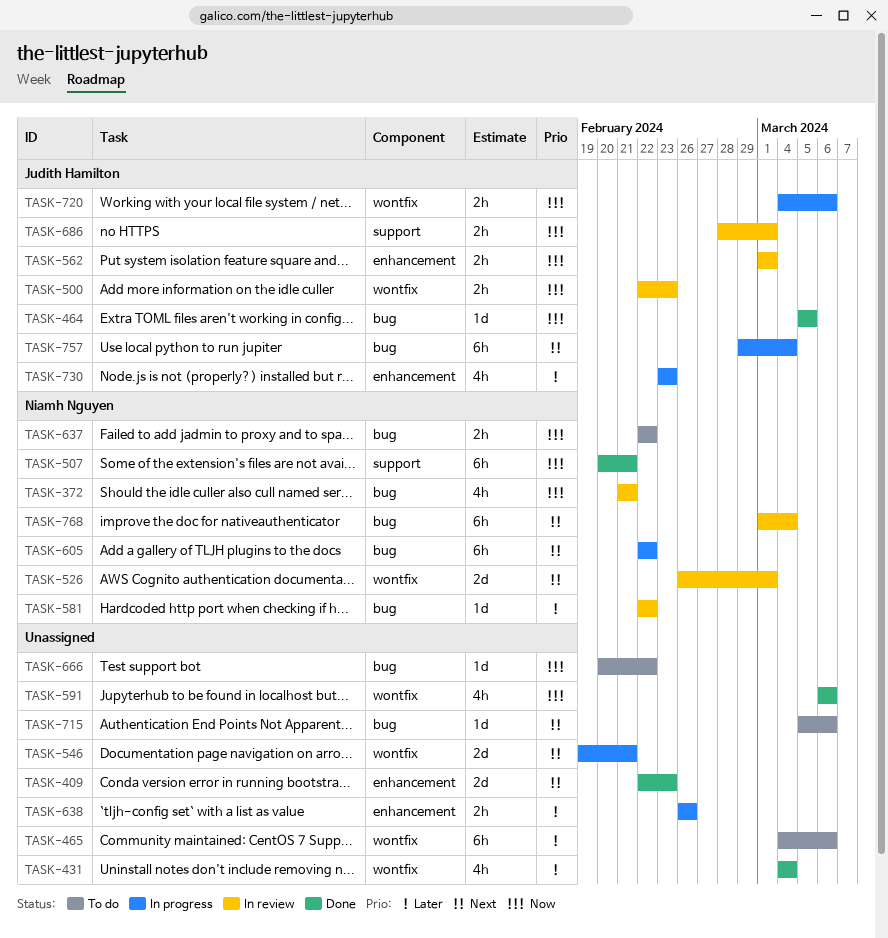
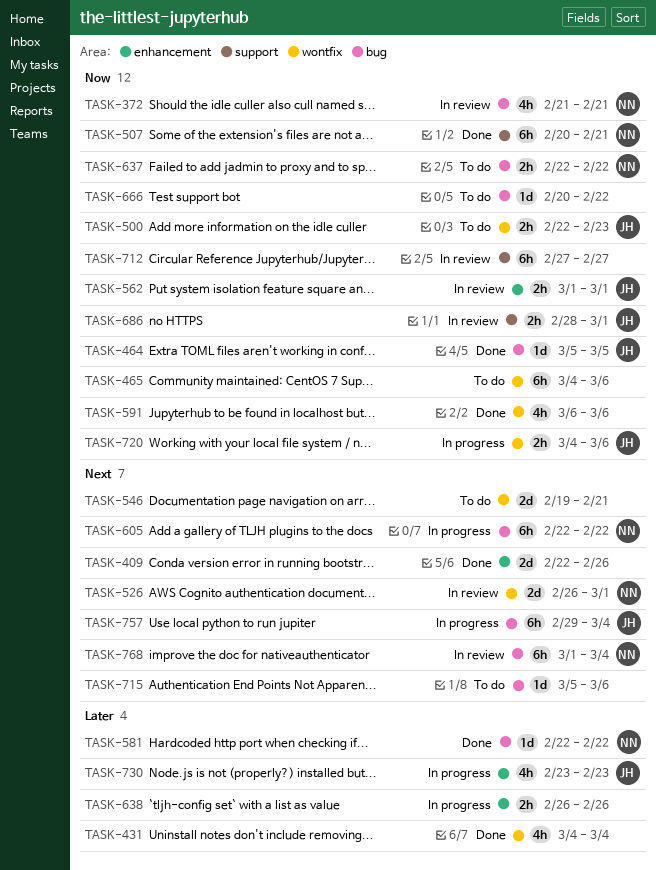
TASK-409, due: Feb 23 -> Feb 26
TASK-465, priority: Later -> Now
TASK-500, status: In review -> To do
TASK-546, status: In progress -> To do
TASK-581, status: In review -> Done
TASK-712: none -> present

